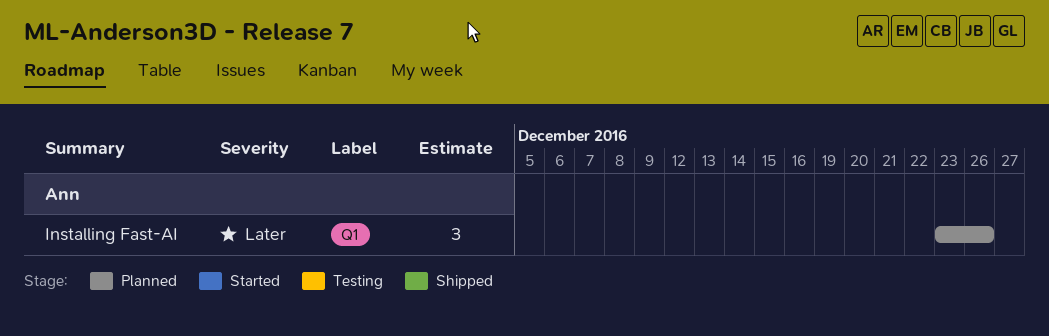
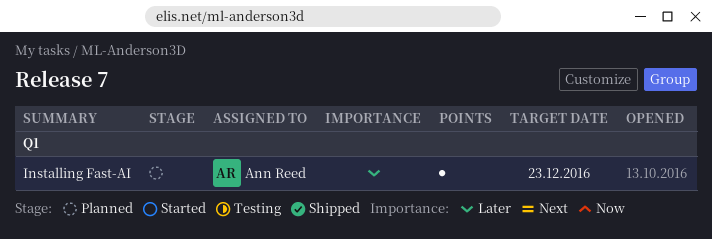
Installing Fast-AI, estimate: 3 -> 1
Installing Fast-AI, due: Dec 26 -> Dec 23

